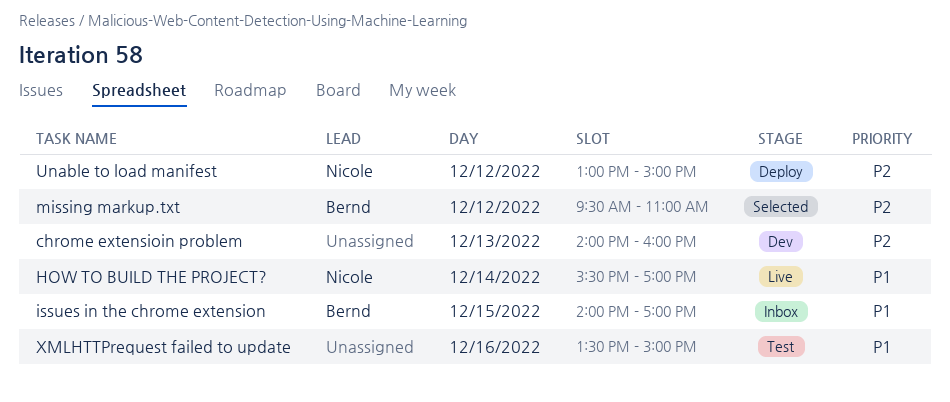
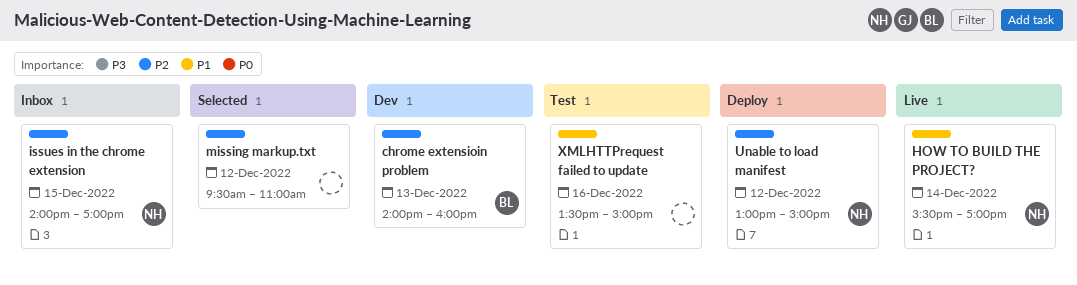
chrome extensioin problem, owner: none -> Bernd
issues in the chrome extension, owner: Bernd -> Nicole
issues in the chrome extension, priority: P1 -> P2
missing markup.txt, owner: Bernd -> none

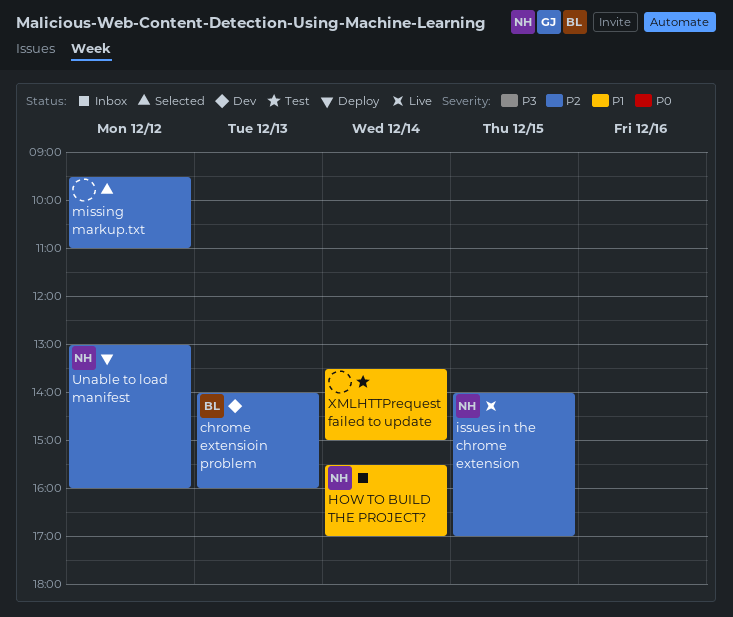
HOW TO BUILD THE PROJECT?, status: Live -> Inbox
issues in the chrome extension, status: Inbox -> Live
Unable to load manifest, ends: 15:00 -> 16:00
XMLHTTPrequest failed to update, day: Dec 16 -> Dec 14

